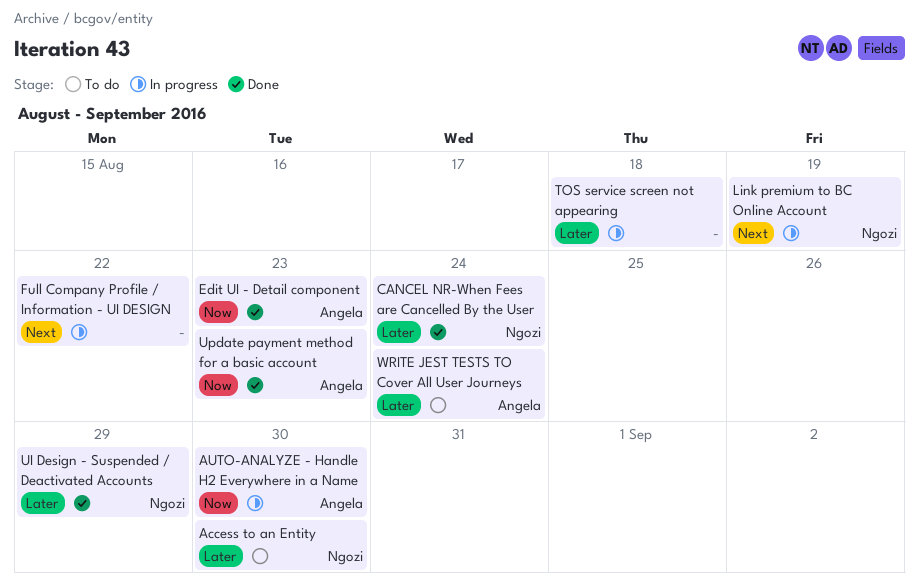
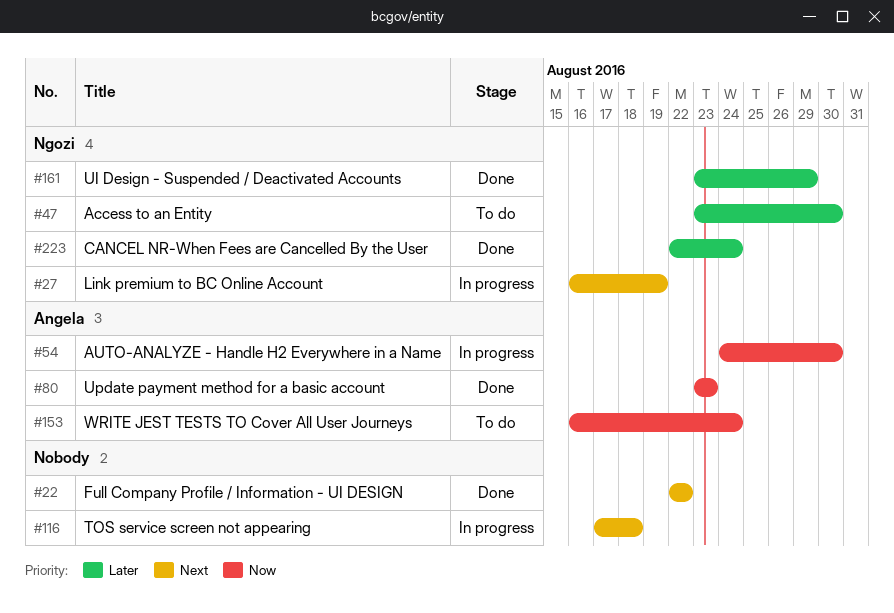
Edit UI - Detail component: present -> none
Full Company Profile / Information - UI DESIGN, status: In progress -> Done
TOS service screen not appearing, priority: Later -> Next
WRITE JEST TESTS TO Cover All User Journeys, priority: Later -> Now

